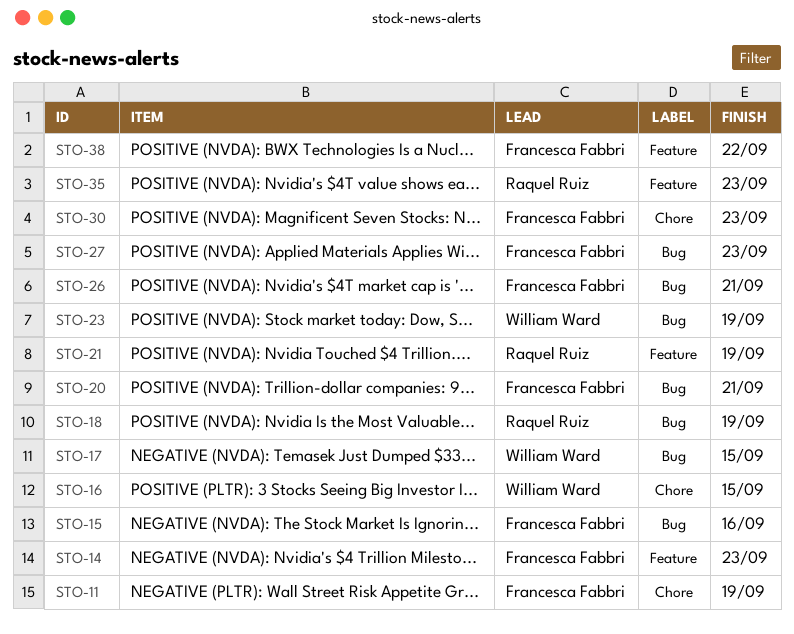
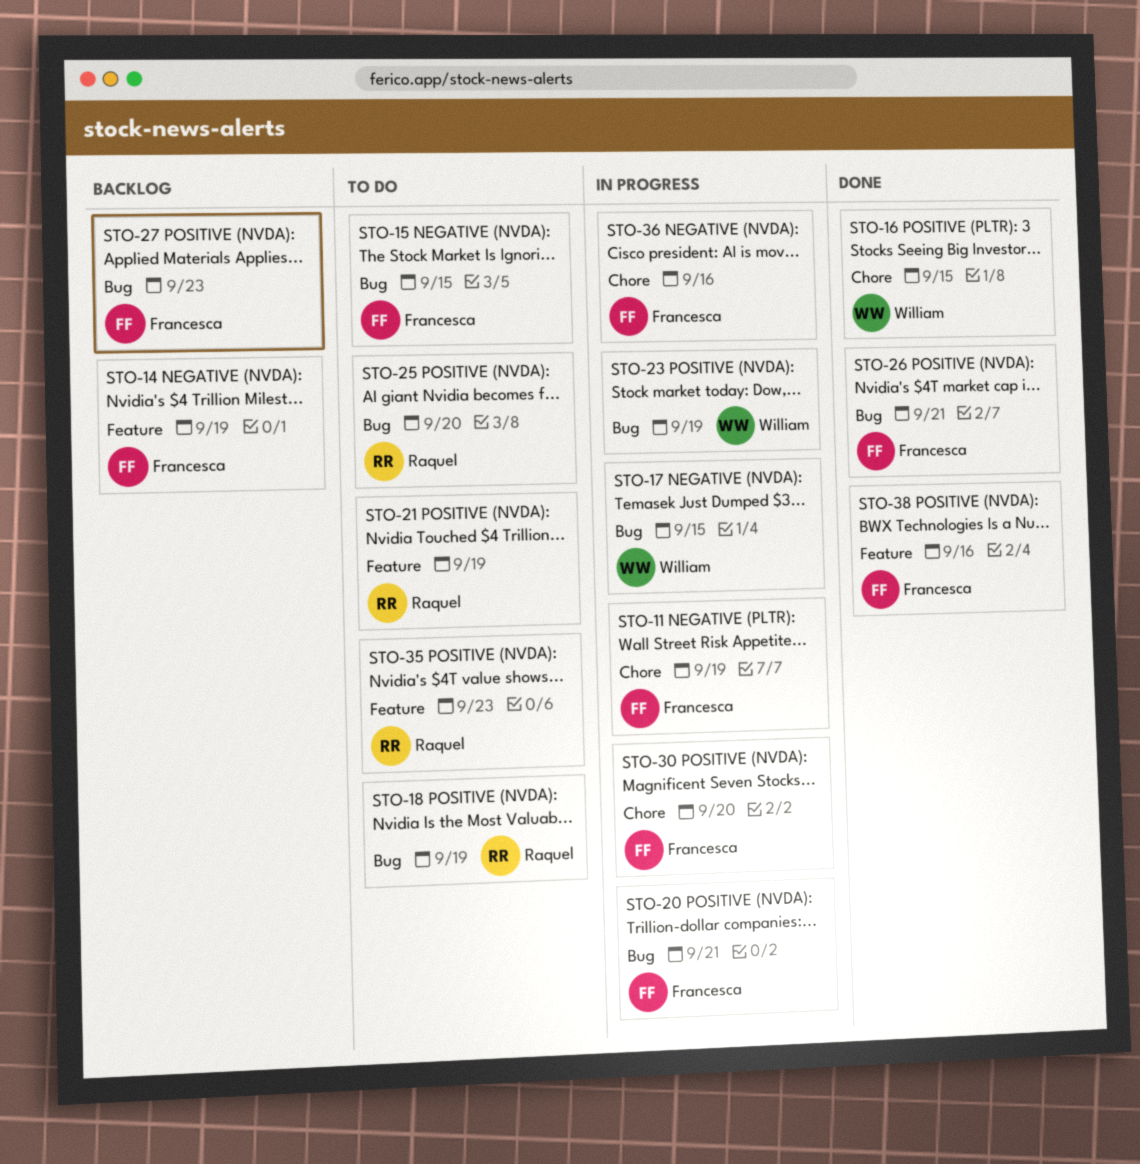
STO-14, due: Sep 23 -> Sep 19
STO-15, due: Sep 16 -> Sep 15
STO-25: none -> present
STO-30, due: Sep 23 -> Sep 20
STO-36: none -> present
STO-38, due: Sep 22 -> Sep 16

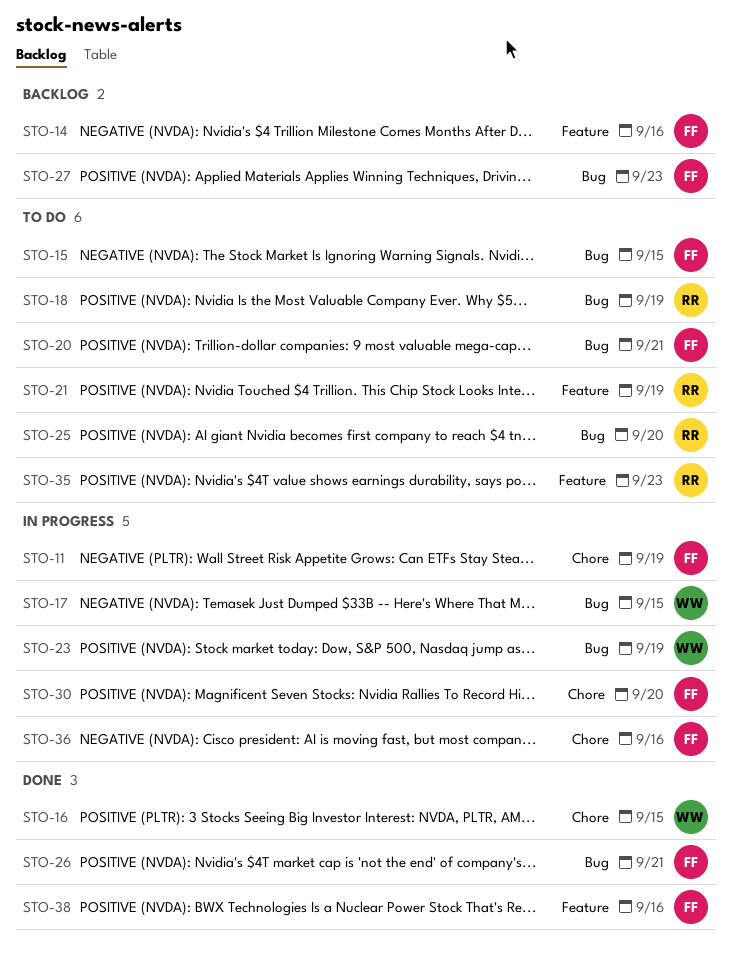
STO-14, due: Sep 19 -> Sep 16
STO-20, status: In progress -> To do

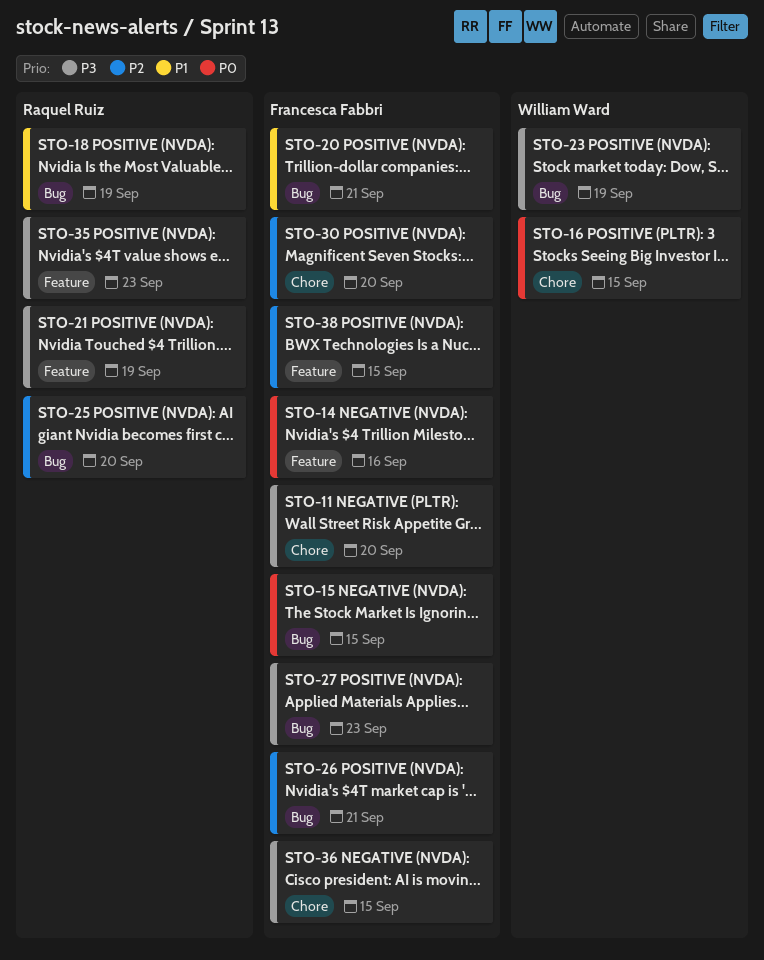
STO-11, due: Sep 19 -> Sep 20
STO-17: present -> none
STO-36, due: Sep 16 -> Sep 15
STO-38, due: Sep 16 -> Sep 15

